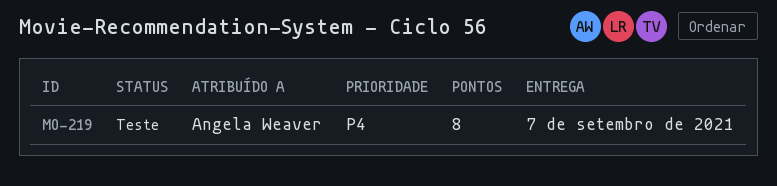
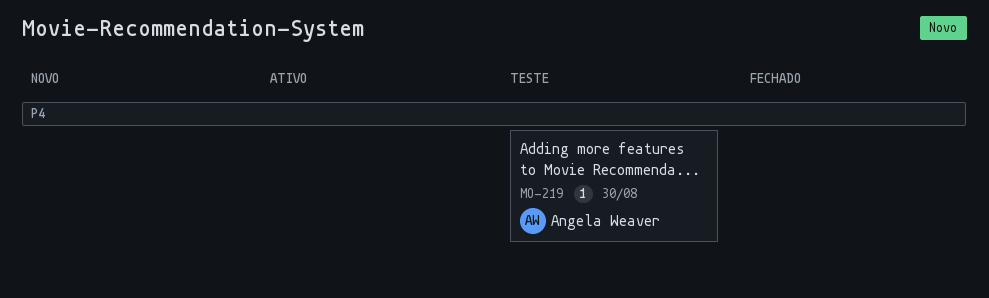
MO-219, estimate: 8 -> 1
MO-219, due: Sep 7 -> Aug 30

